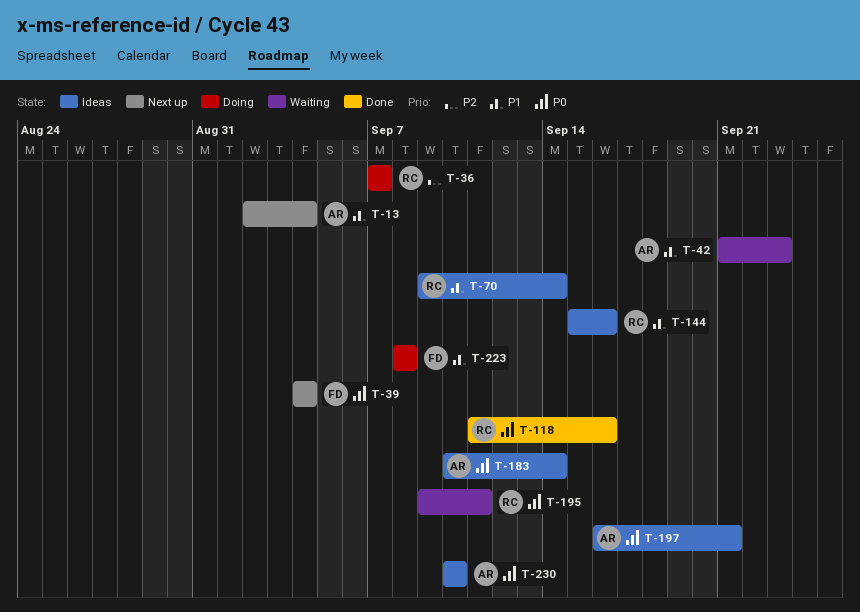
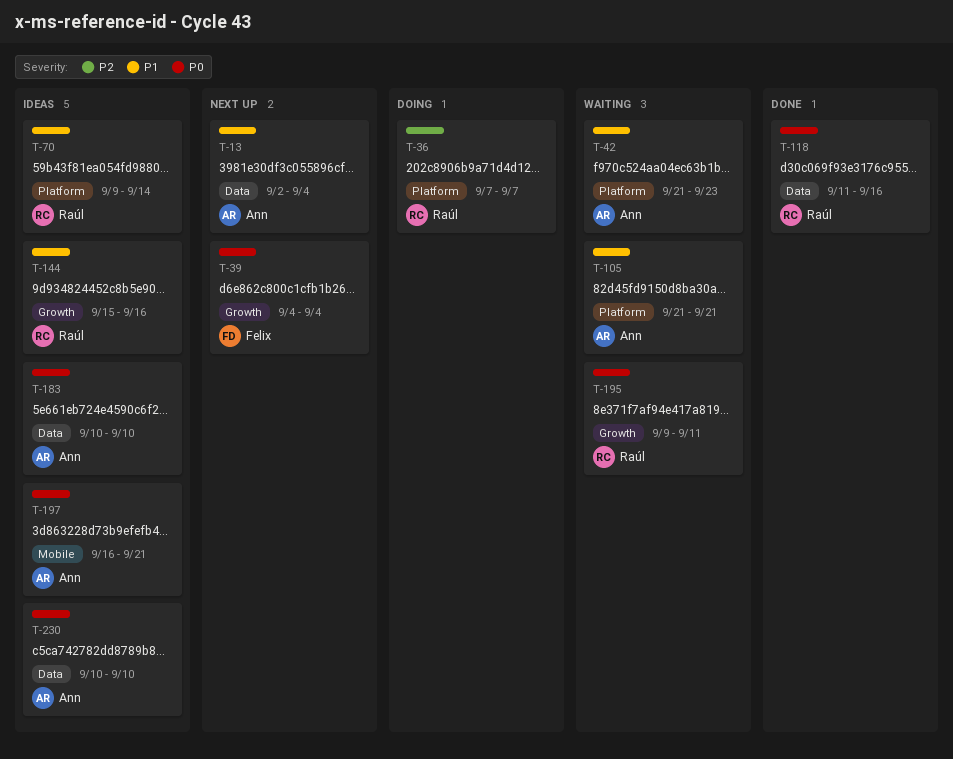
T-105: none -> present
T-183, due: Sep 14 -> Sep 10
T-223: present -> none

